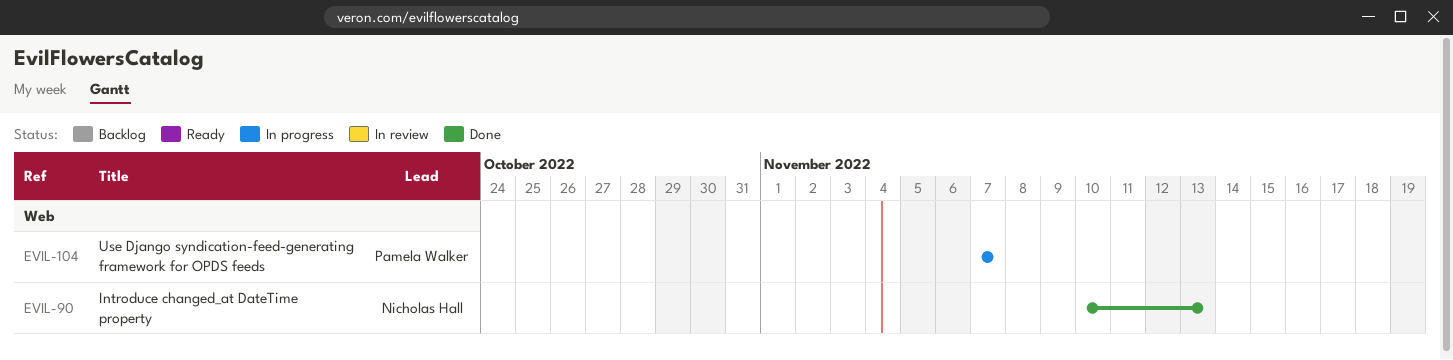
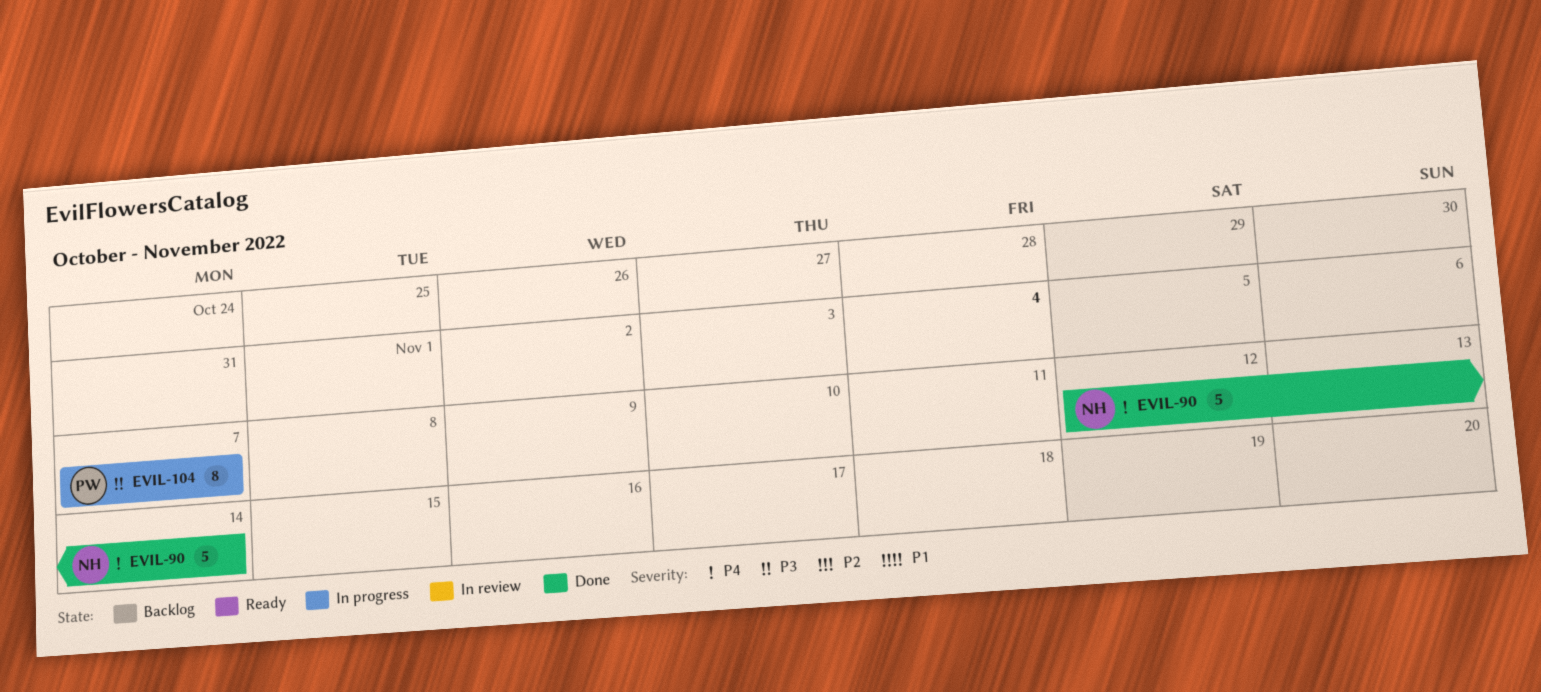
EVIL-90, start: Nov 10 -> Nov 12
EVIL-90, due: Nov 13 -> Nov 14

